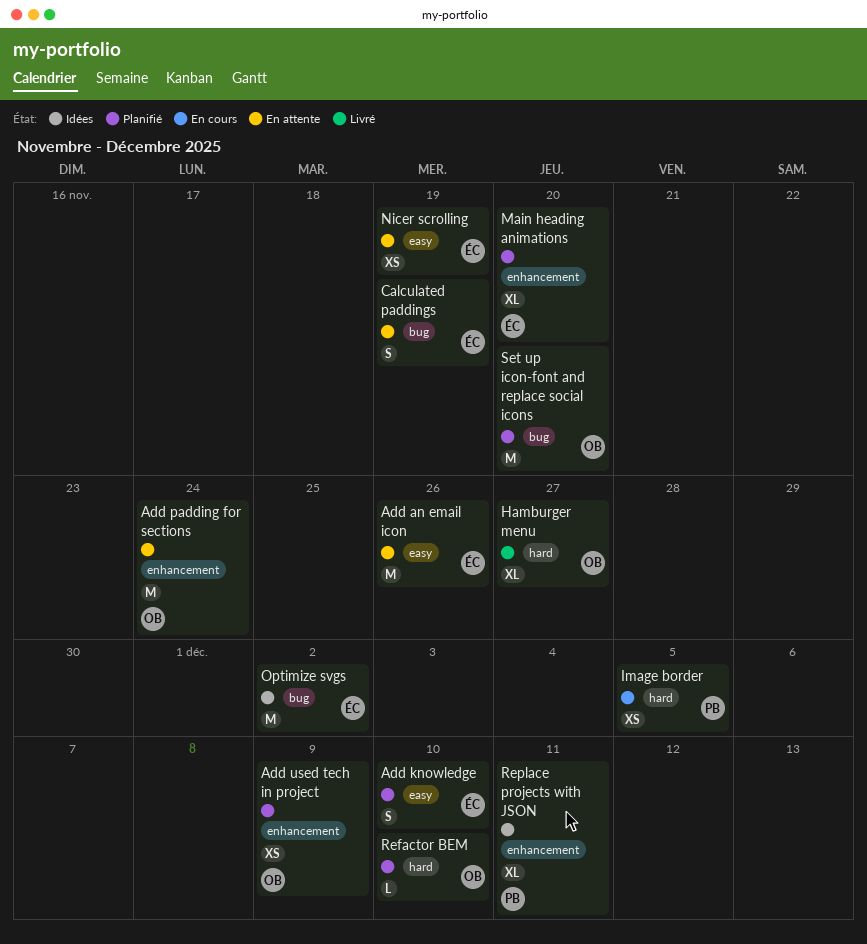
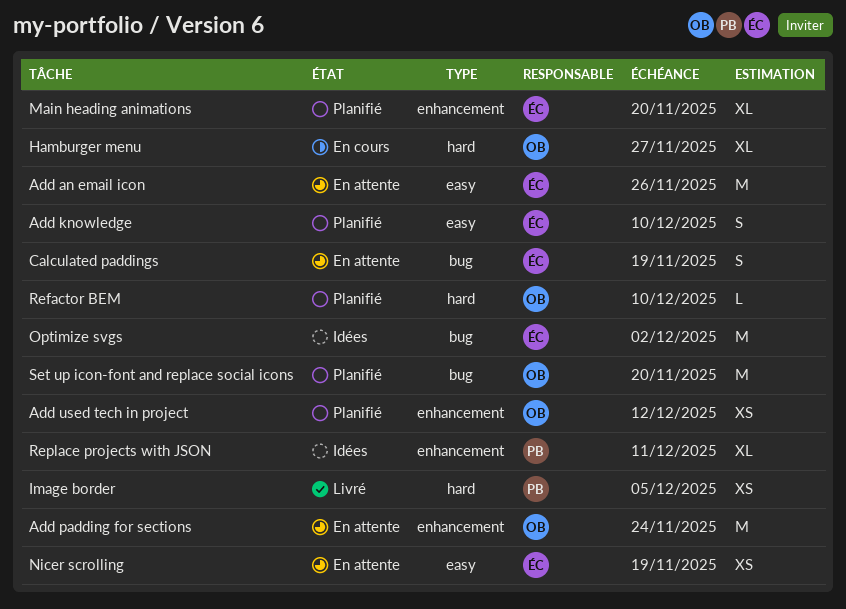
Add used tech in project, due: Dec 9 -> Dec 12
Hamburger menu, status: Livré -> En cours
Image border, status: En cours -> Livré

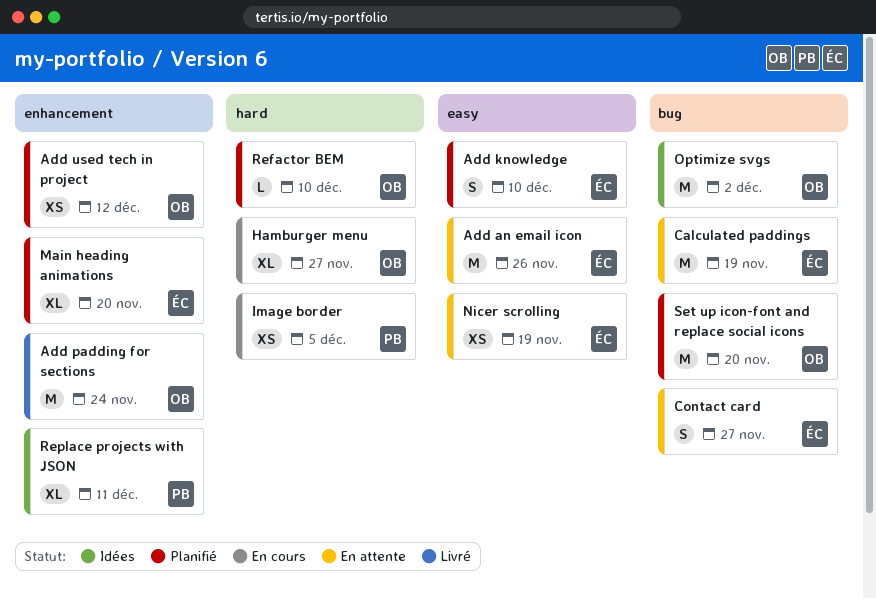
Add padding for sections, status: En attente -> Livré
Calculated paddings, estimate: S -> M
Contact card: none -> present
Image border, status: Livré -> En cours
Optimize svgs, owner: ÉC -> OB

